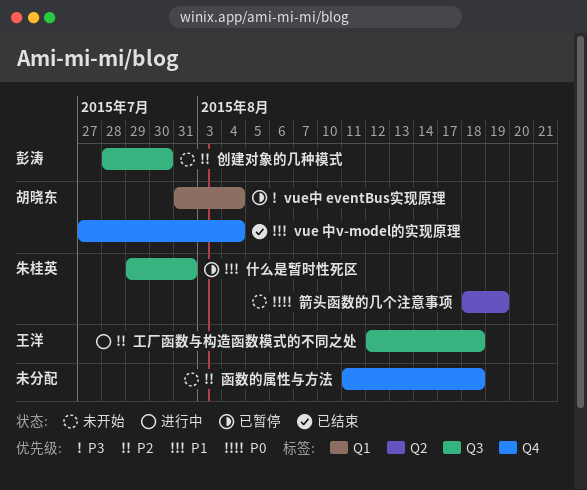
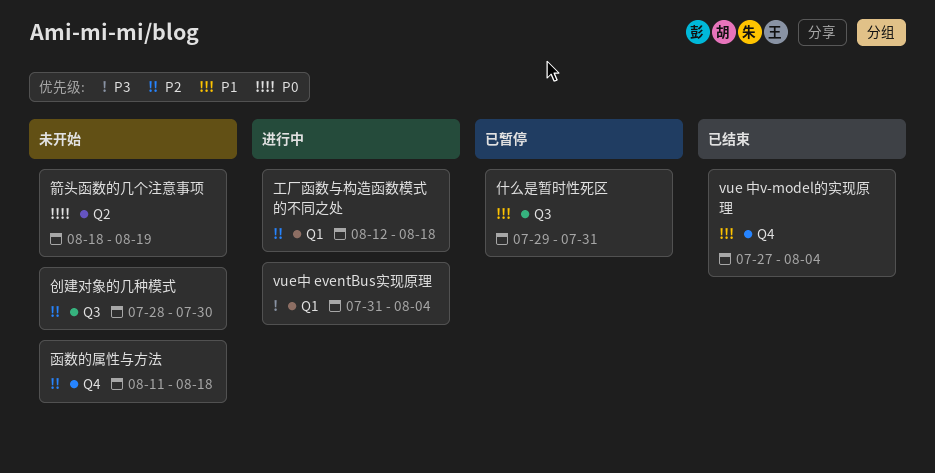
vue中 eventBus实现原理, status: 已暂停 -> 进行中
工厂函数与构造函数模式的不同之处, label: Q3 -> Q1

